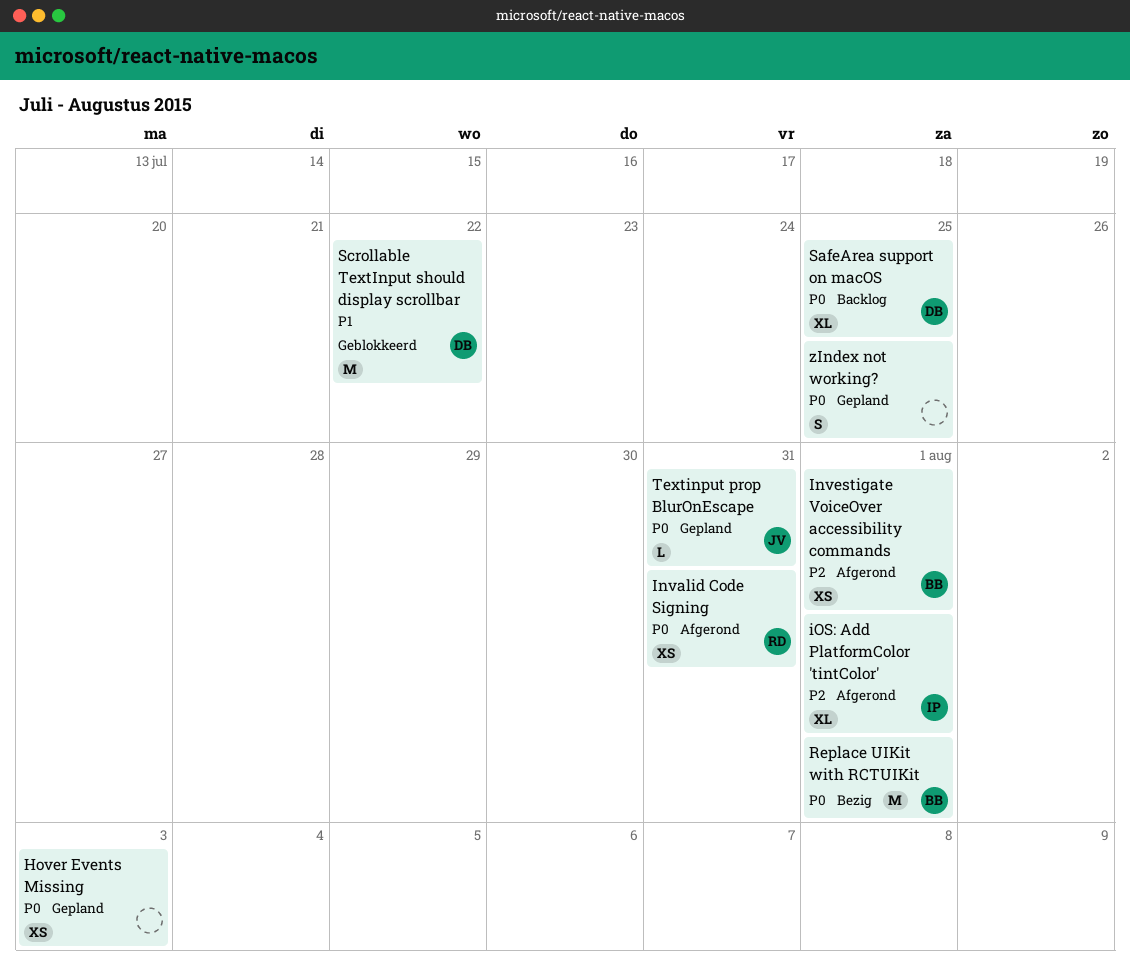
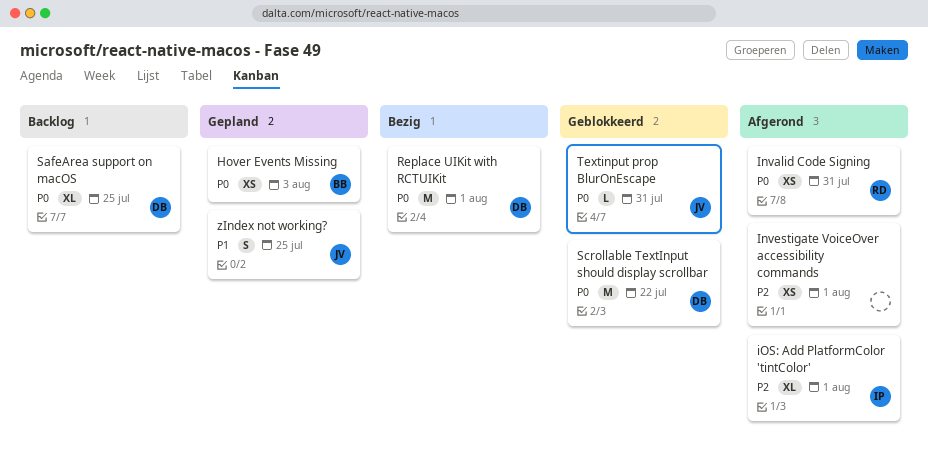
Hover Events Missing, owner: none -> BB
Investigate VoiceOver accessibility commands, owner: BB -> none
Replace UIKit with RCTUIKit, owner: BB -> DB
Scrollable TextInput should display scrollbar, priority: P1 -> P0
Textinput prop BlurOnEscape, status: Gepland -> Geblokkeerd
zIndex not working?, owner: none -> JV
zIndex not working?, priority: P0 -> P1

